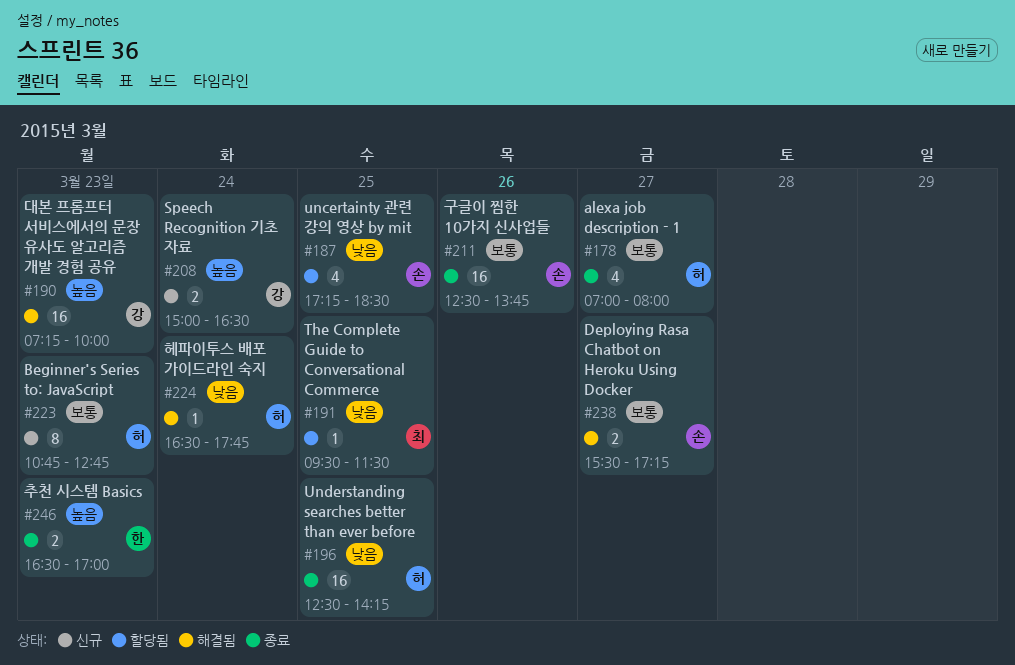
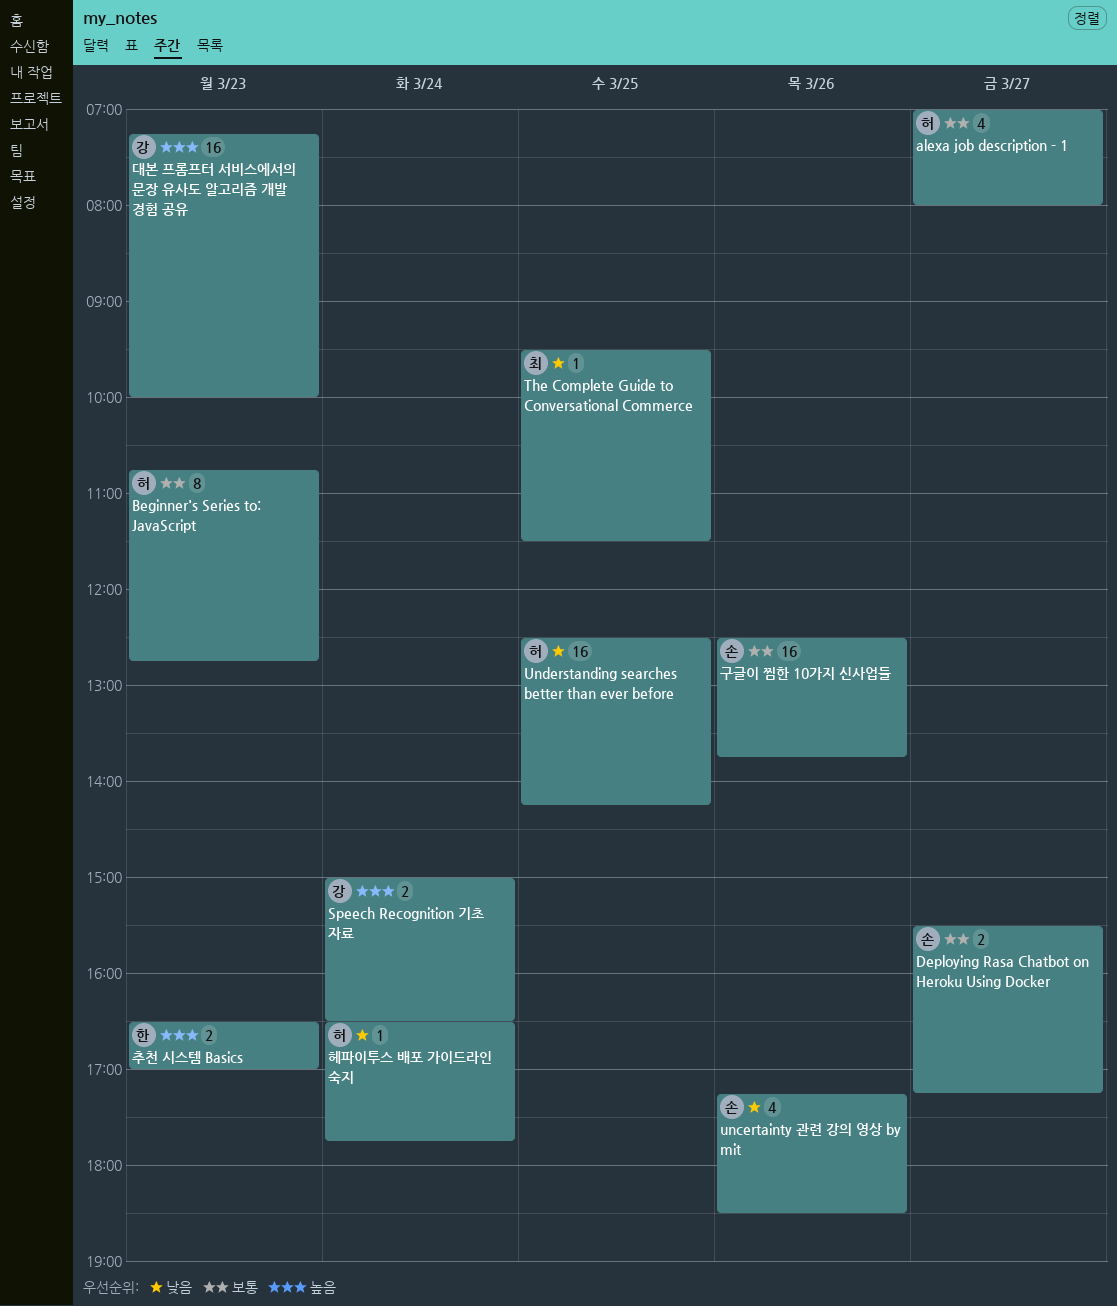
uncertainty 관련 강의 영상 by mit, day: Mar 25 -> Mar 26

